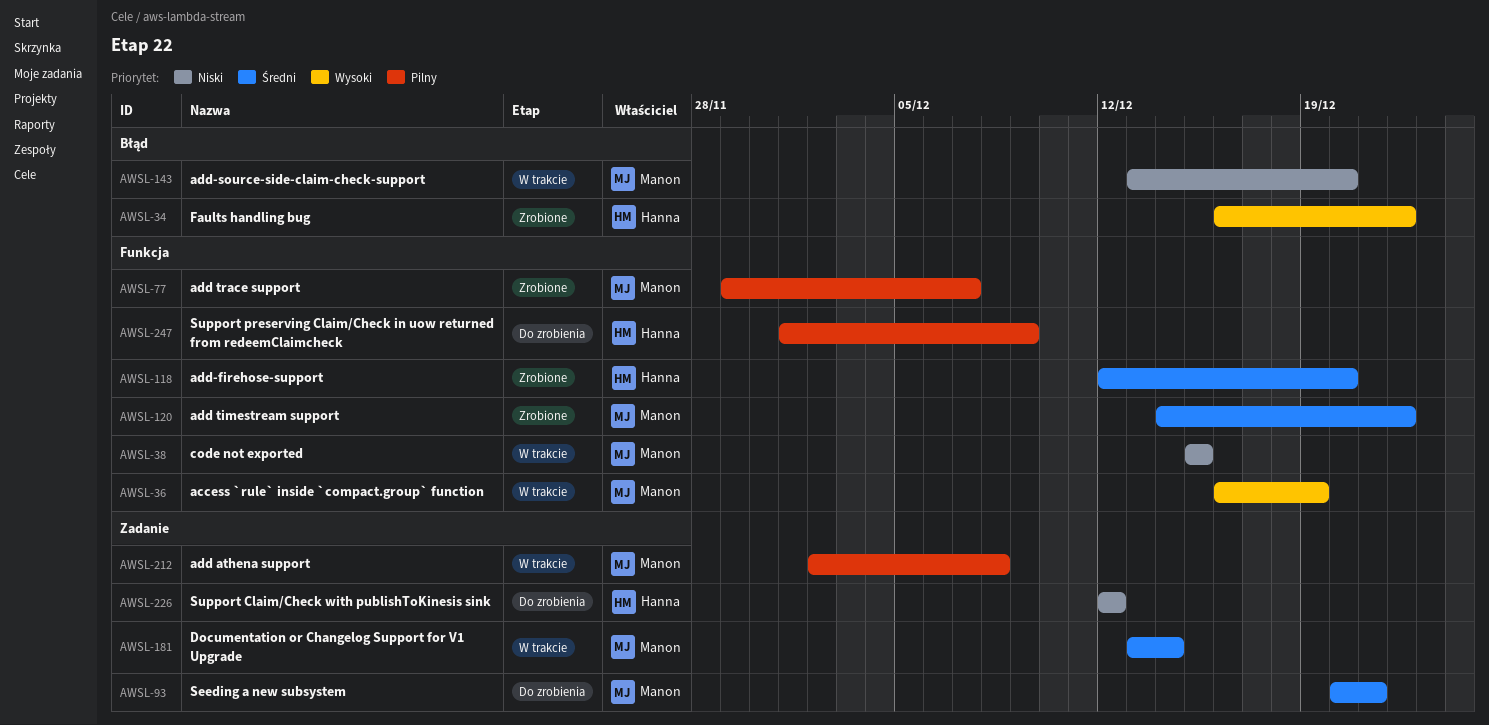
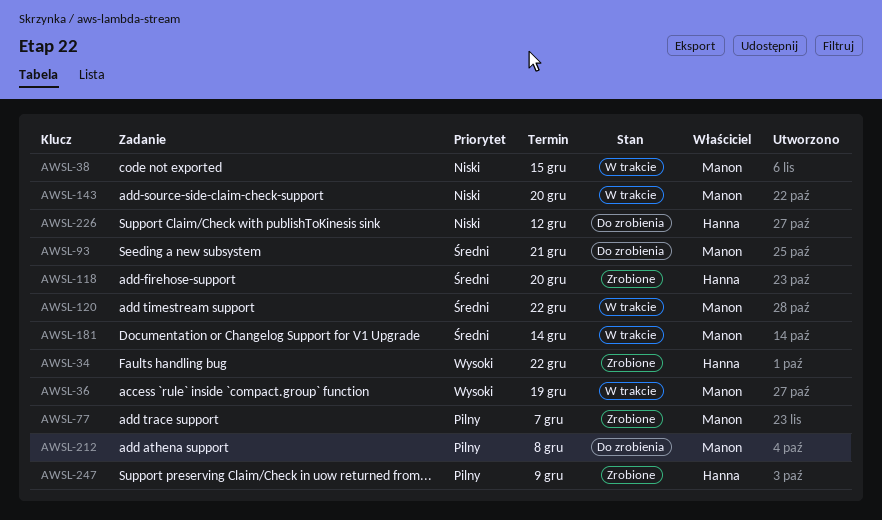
AWSL-120, status: Zrobione -> W trakcie
AWSL-212, status: W trakcie -> Do zrobienia
AWSL-247, status: Do zrobienia -> Zrobione

